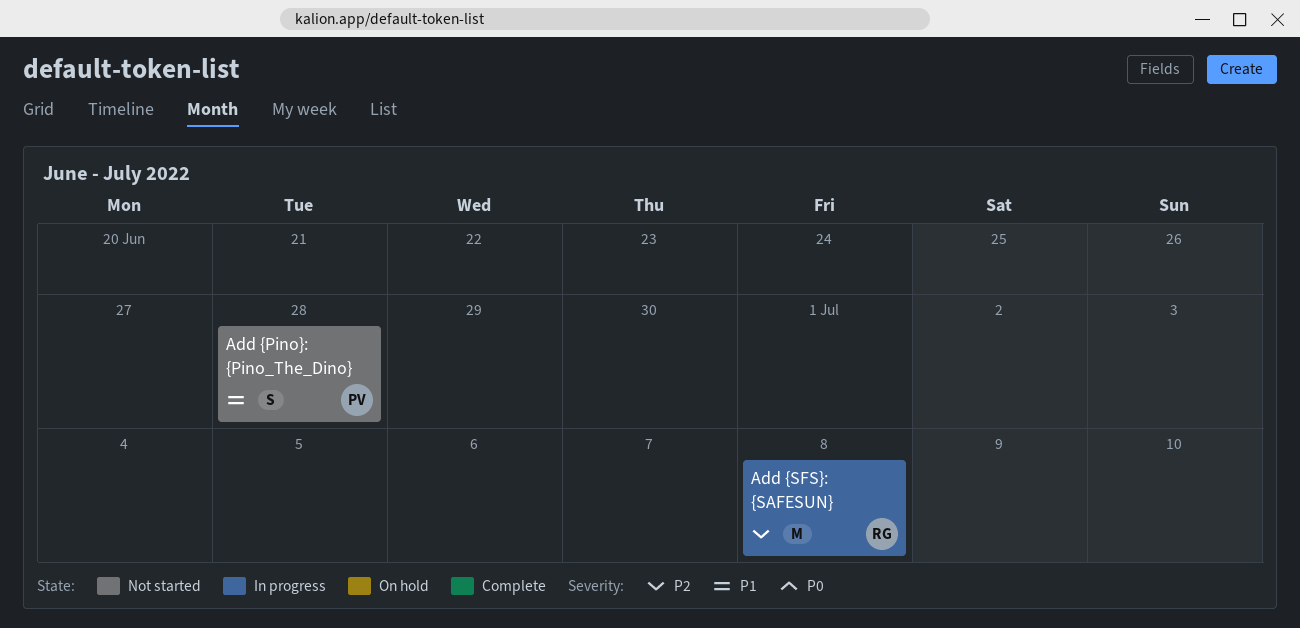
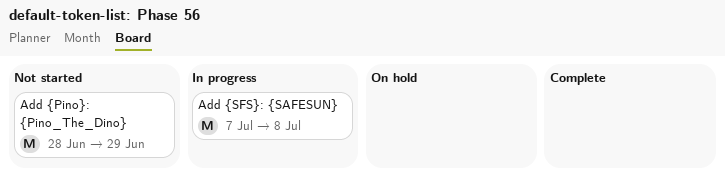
Add {Pino}: {Pino_The_Dino}, estimate: S -> M
Add {Pino}: {Pino_The_Dino}, due: Jun 28 -> Jun 29

